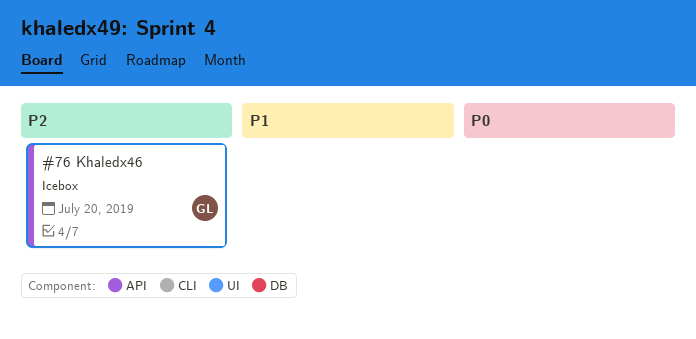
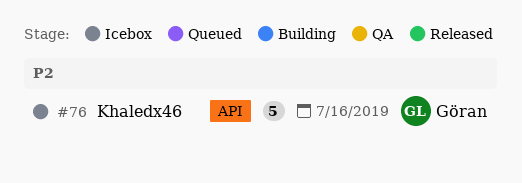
#76, due: Jul 20 -> Jul 16

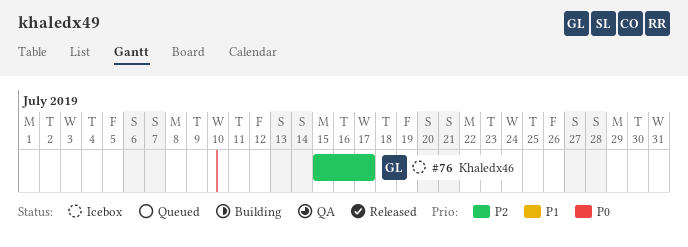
#76, due: Jul 16 -> Jul 17

